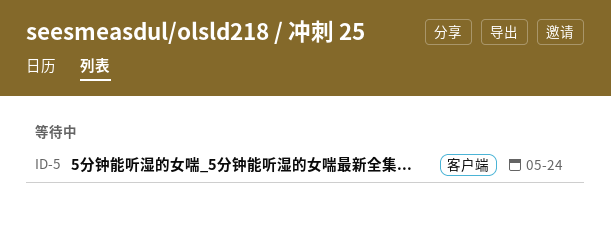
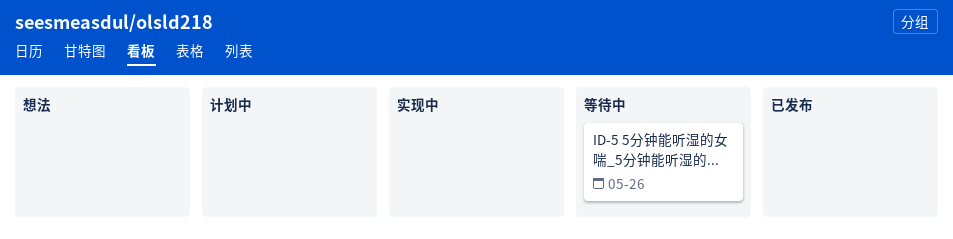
ID-5, due: May 24 -> May 26

